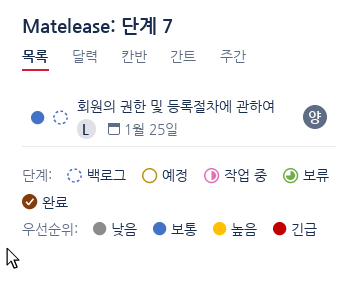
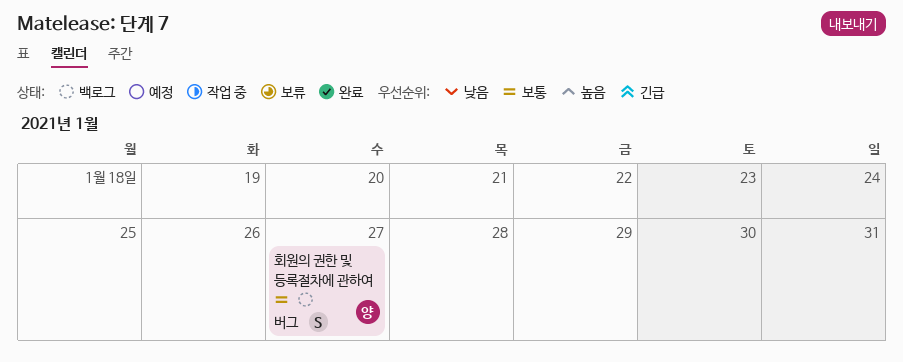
회원의 권한 및 등록절차에 관하여, estimate: L -> S
회원의 권한 및 등록절차에 관하여, due: Jan 25 -> Jan 27

